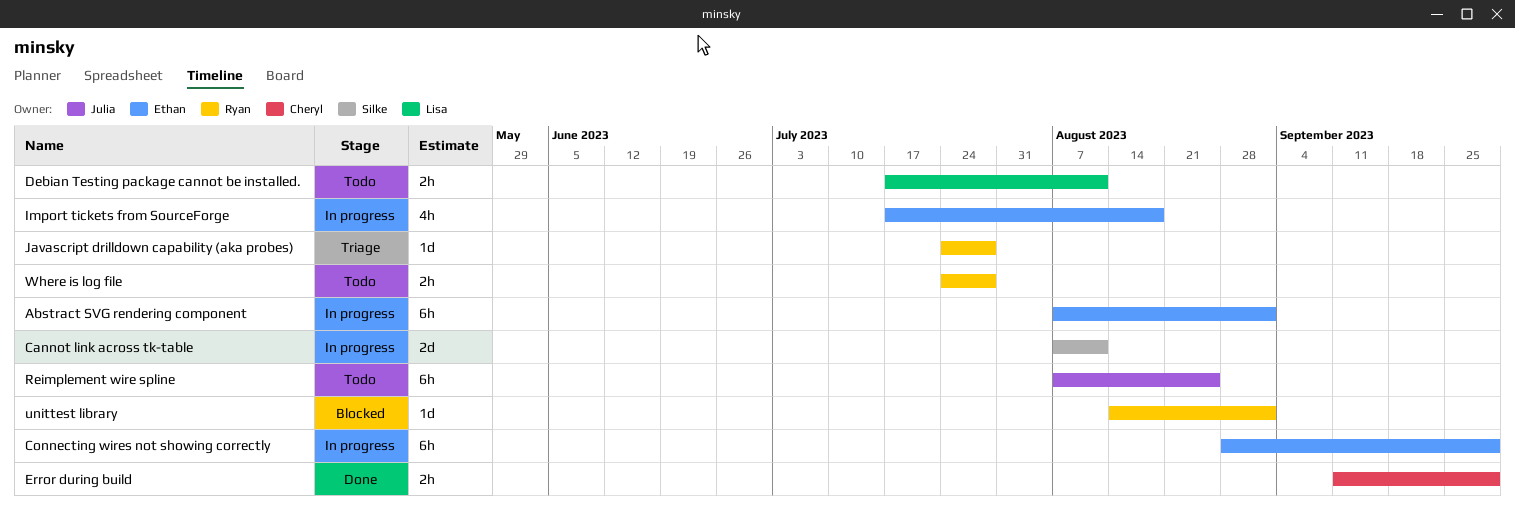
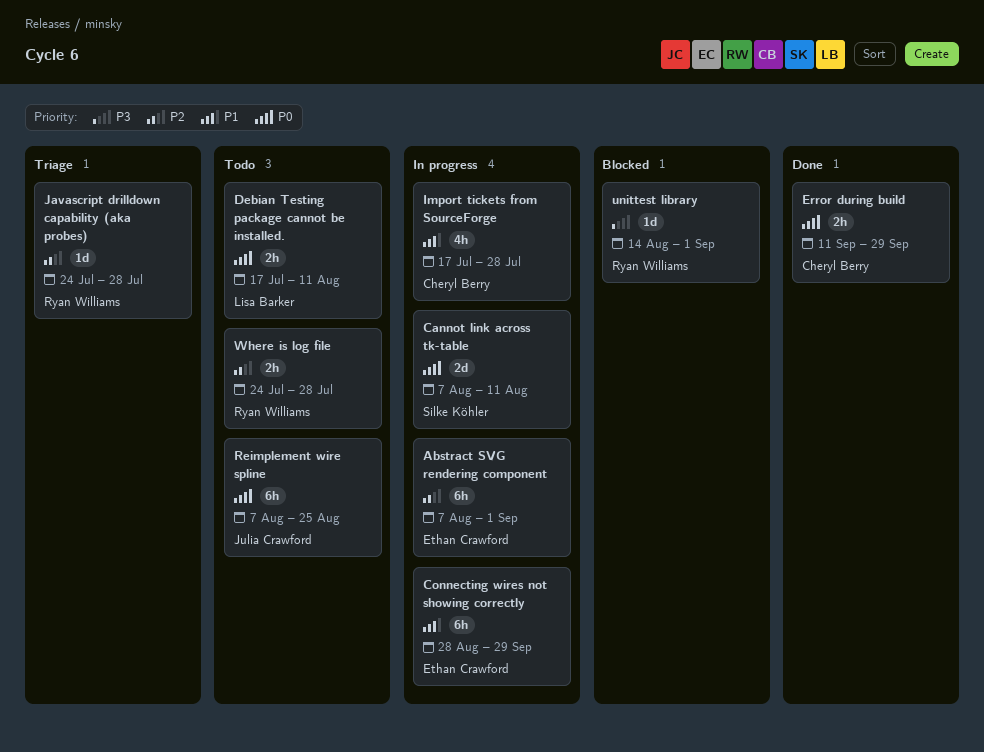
Import tickets from SourceForge, owner: Ethan Crawford -> Cheryl Berry
Import tickets from SourceForge, due: Aug 18 -> Jul 28

